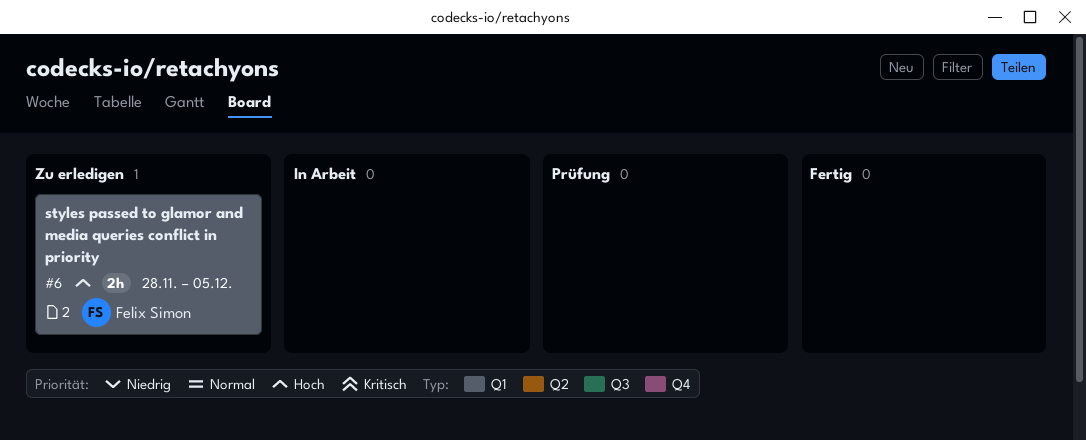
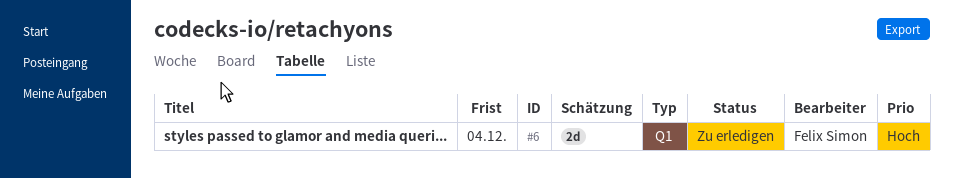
#6, estimate: 2h -> 2d
#6, due: Dec 5 -> Dec 4

